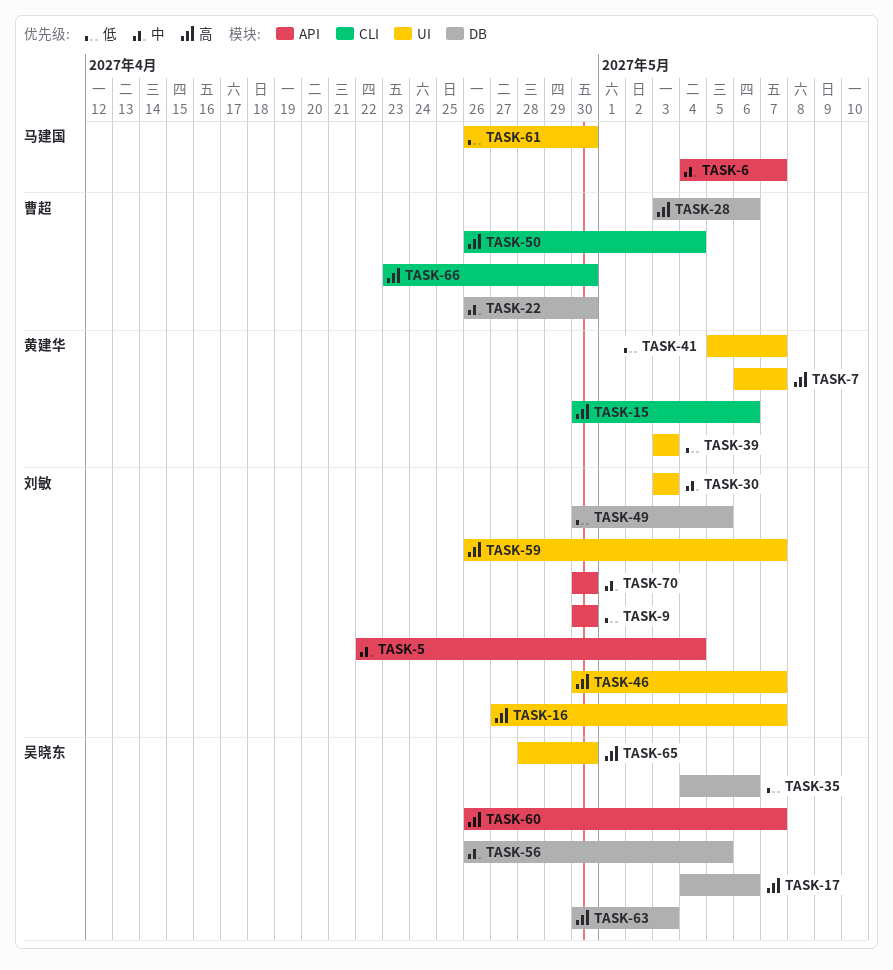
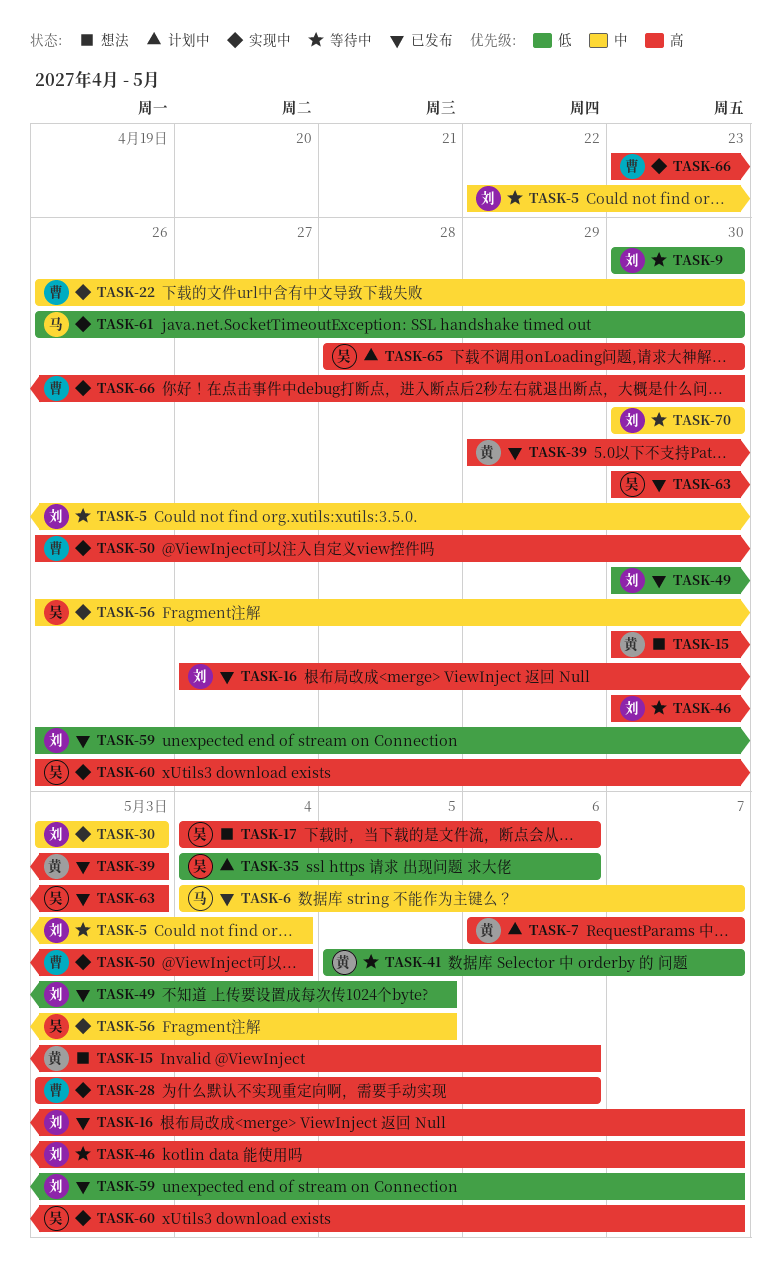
TASK-39, priority: 低 -> 高
TASK-39, start: May 3 -> Apr 29
TASK-59, priority: 高 -> 低

